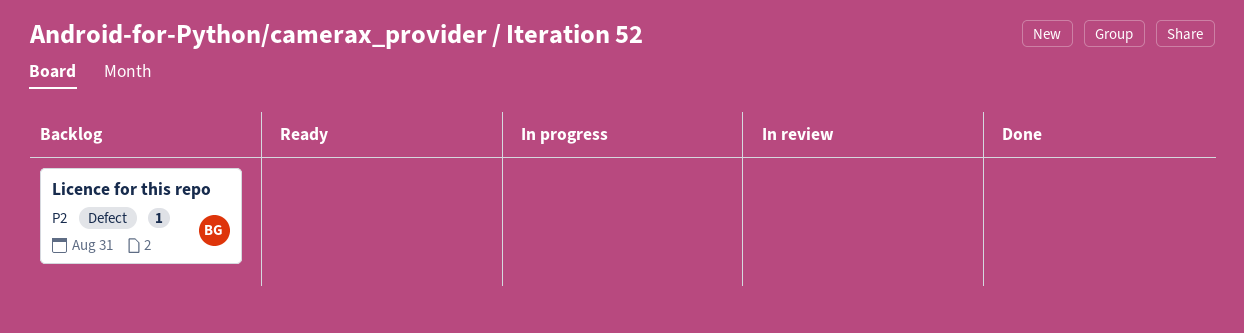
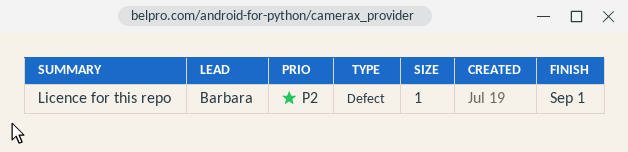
Licence for this repo, due: Aug 31 -> Sep 1

